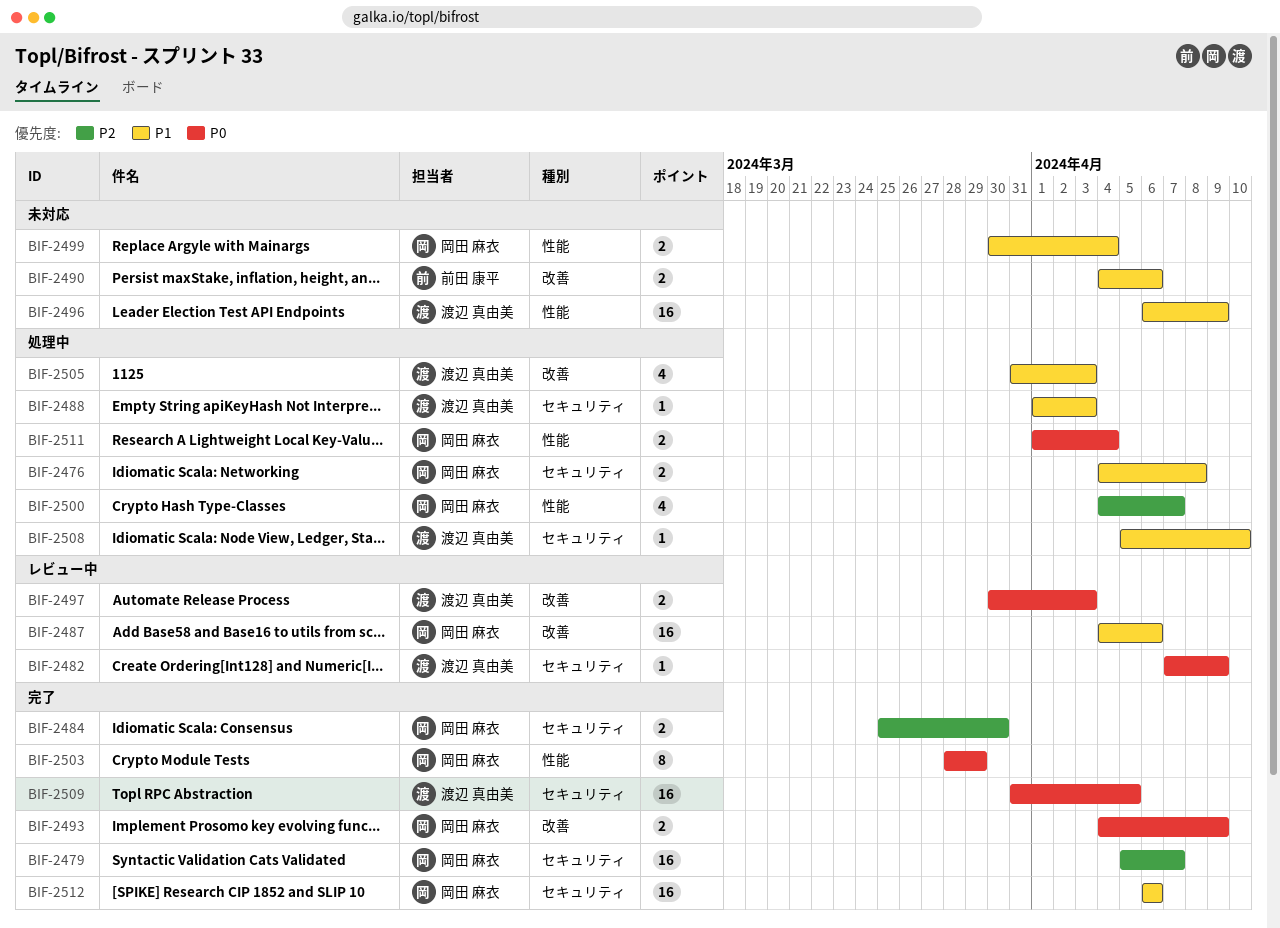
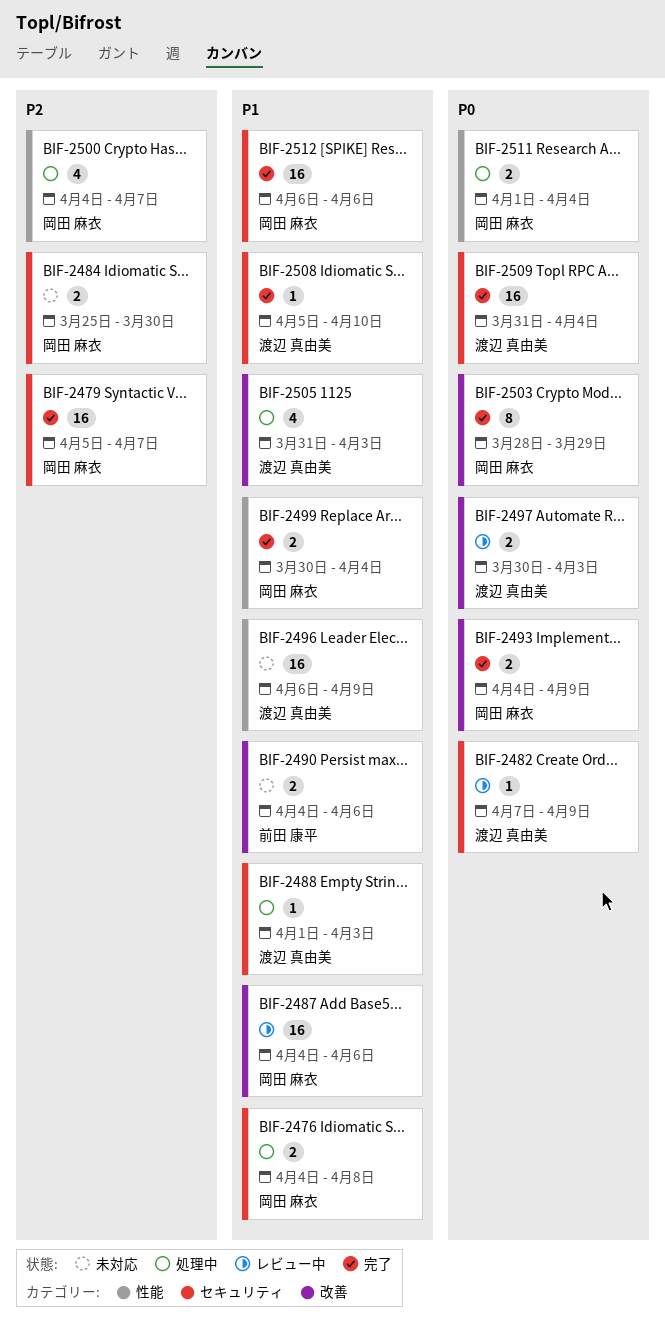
BIF-2484, status: 完了 -> 未対応
BIF-2499, status: 未対応 -> 完了
BIF-2503, label: 性能 -> 改善
BIF-2508, status: 処理中 -> 完了
BIF-2509, due: Apr 5 -> Apr 4

